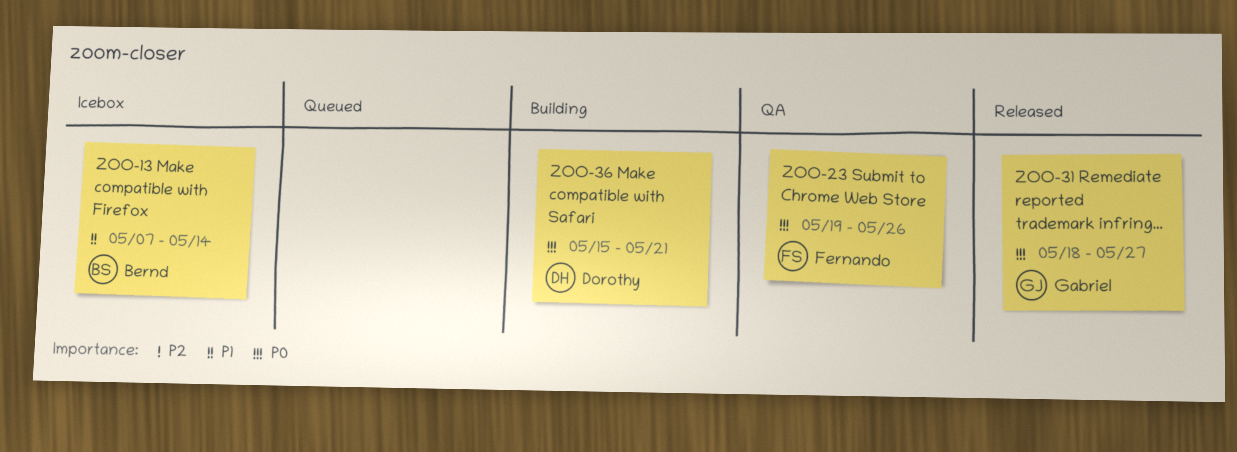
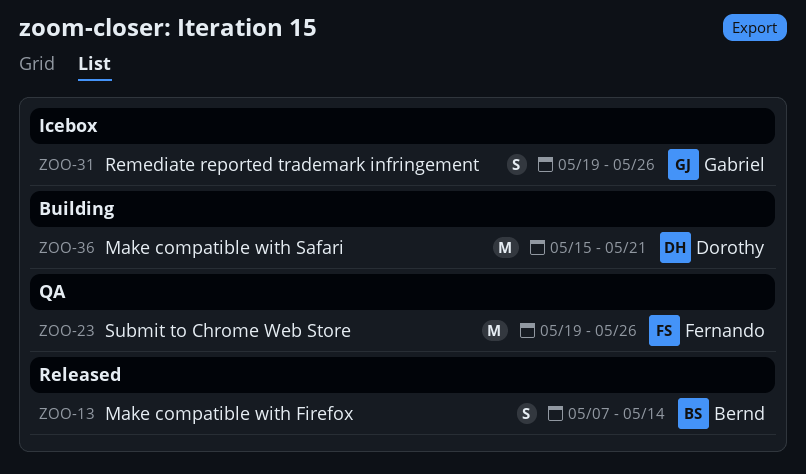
ZOO-13, status: Icebox -> Released
ZOO-31, status: Released -> Icebox
ZOO-31, start: May 18 -> May 19
ZOO-31, due: May 27 -> May 26

